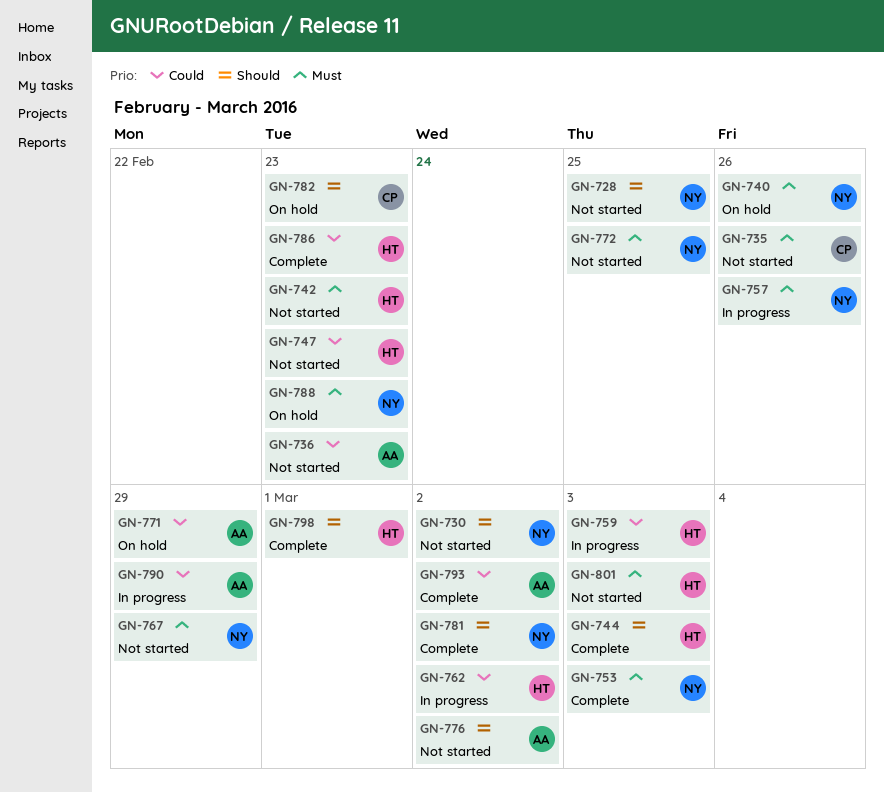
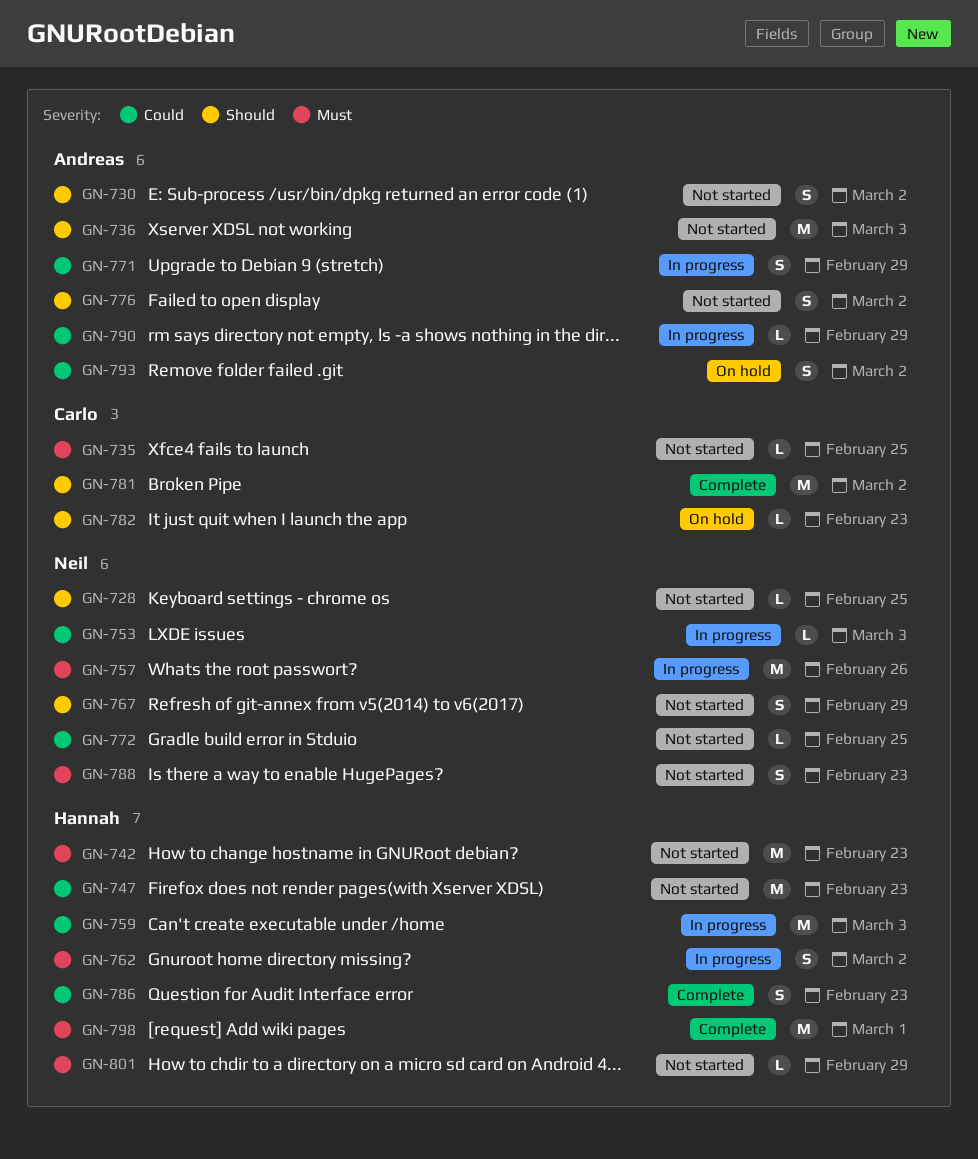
GN-730, owner: Neil -> Andreas
GN-735, due: Feb 26 -> Feb 25
GN-736, priority: Could -> Should
GN-736, due: Feb 23 -> Mar 3
GN-740: present -> none
GN-744: present -> none
GN-753, status: Complete -> In progress
GN-753, priority: Must -> Could
GN-762, priority: Could -> Must
GN-767, priority: Must -> Should
GN-771, status: On hold -> In progress
GN-772, priority: Must -> Could
GN-781, owner: Neil -> Carlo
GN-788, status: On hold -> Not started
GN-793, status: Complete -> On hold
GN-798, priority: Should -> Must
GN-801, due: Mar 3 -> Feb 29

